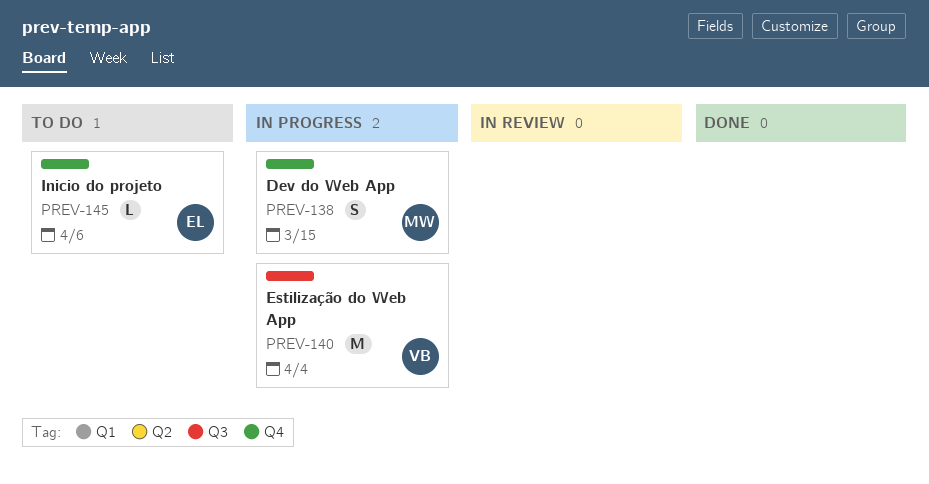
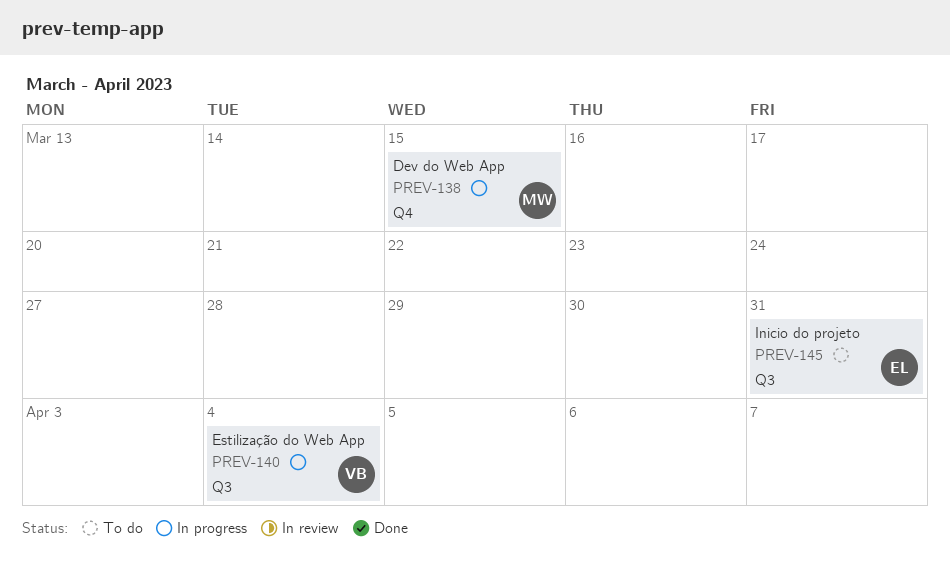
PREV-145, label: Q4 -> Q3
PREV-145, due: Apr 6 -> Mar 31

